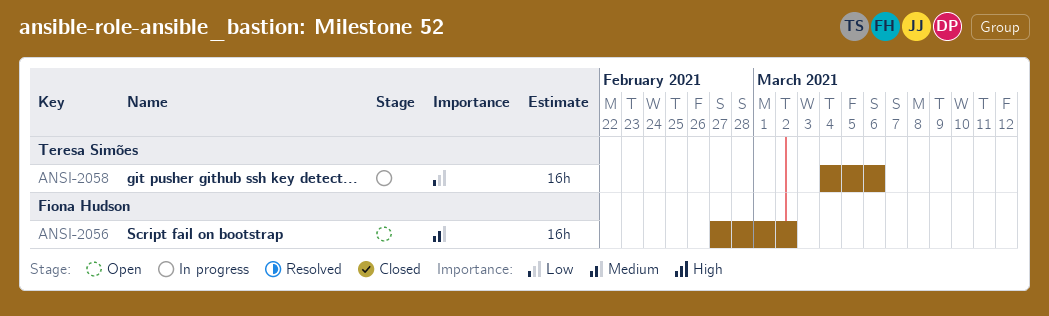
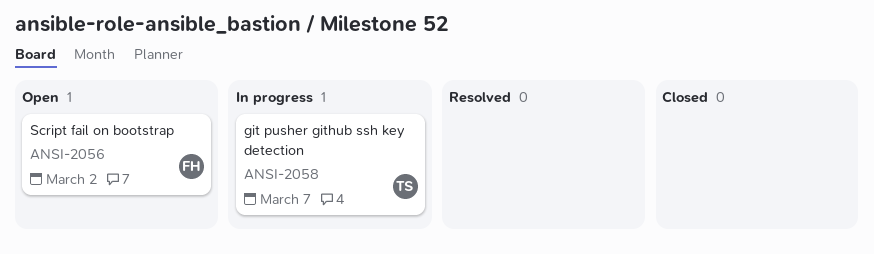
ANSI-2058, due: Mar 6 -> Mar 7

